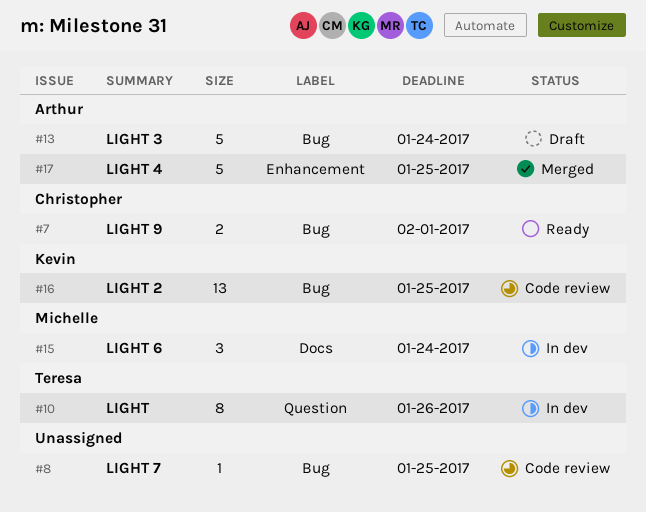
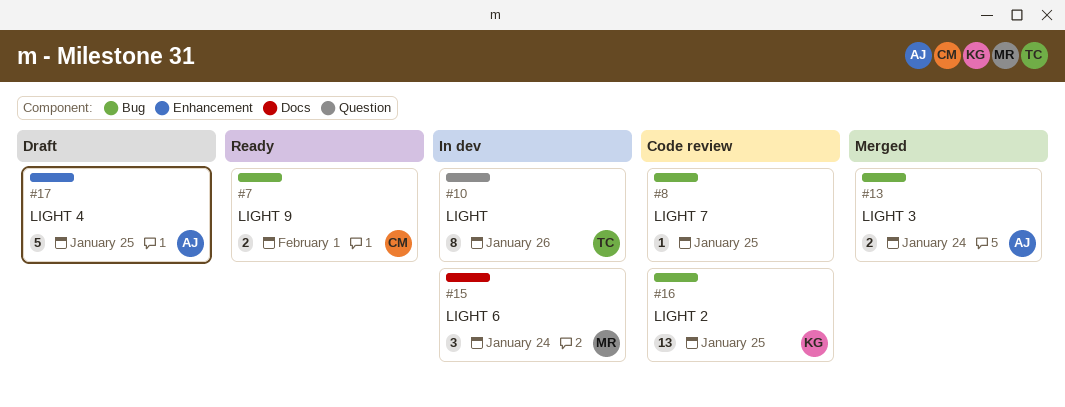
#13, status: Draft -> Merged
#13, estimate: 5 -> 2
#17, status: Merged -> Draft

